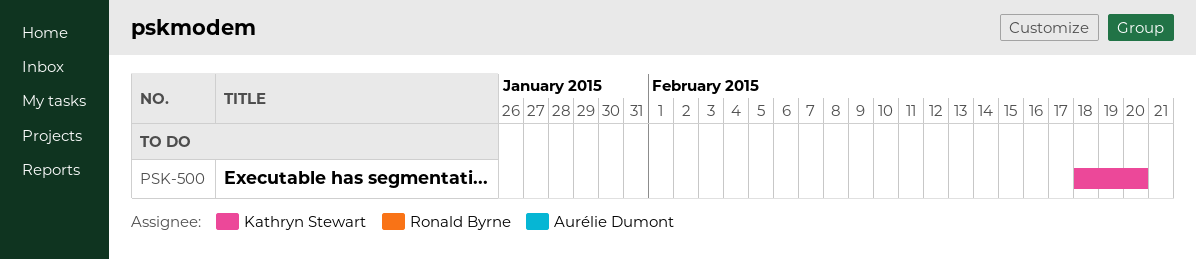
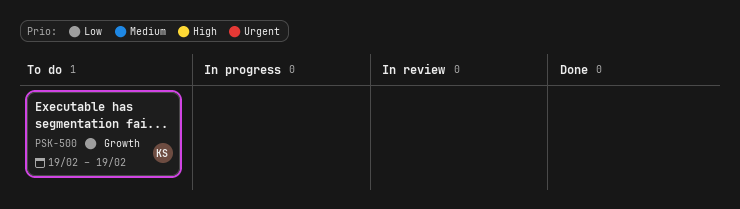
PSK-500, start: Feb 18 -> Feb 19
PSK-500, due: Feb 20 -> Feb 19

